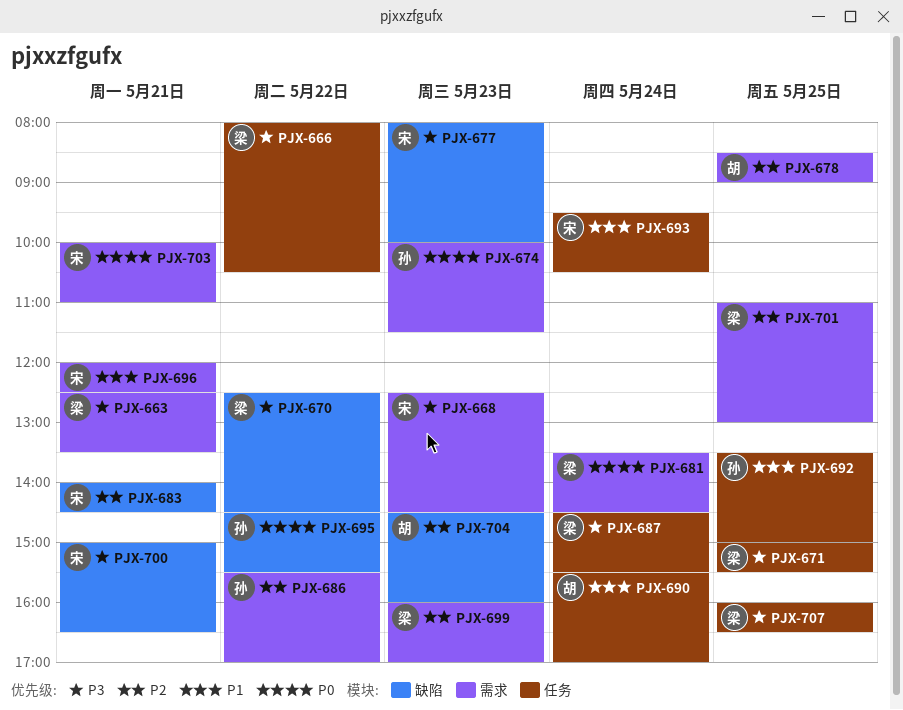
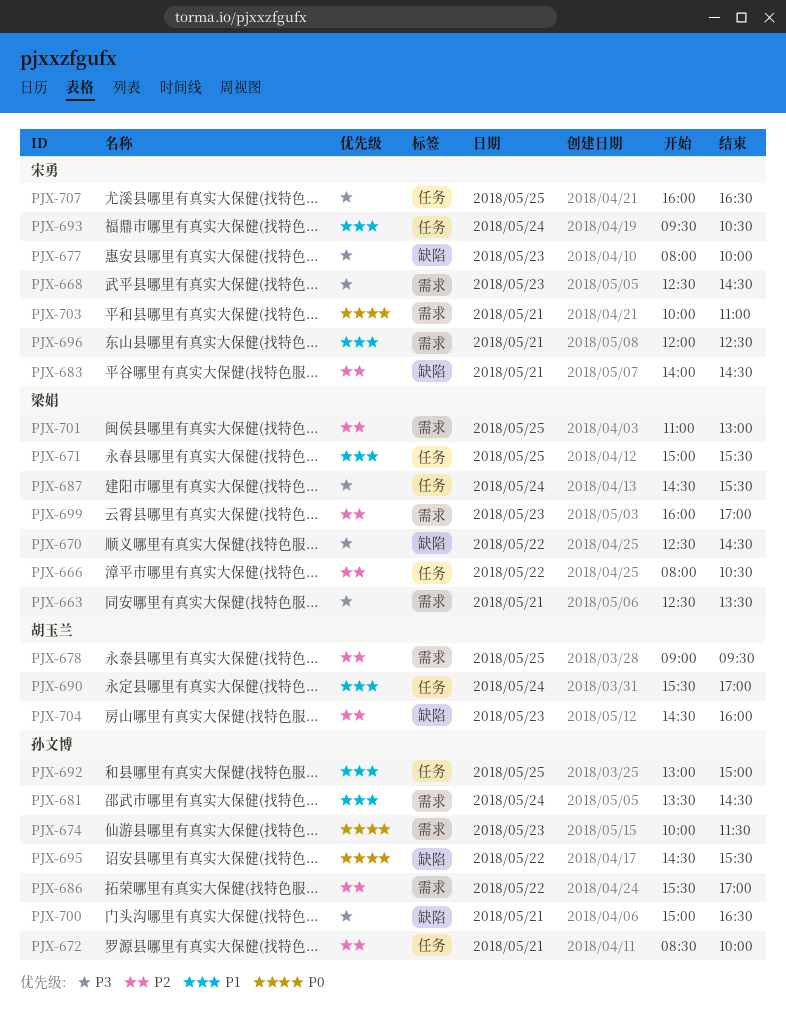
PJX-666, priority: P3 -> P2
PJX-671, priority: P3 -> P1
PJX-672: none -> present
PJX-678, begins: 08:30 -> 09:00
PJX-678, ends: 09:00 -> 09:30
PJX-681, owner: 梁娟 -> 孙文博
PJX-681, priority: P0 -> P1
PJX-692, begins: 13:30 -> 13:00
PJX-700, owner: 宋勇 -> 孙文博
PJX-707, owner: 梁娟 -> 宋勇

